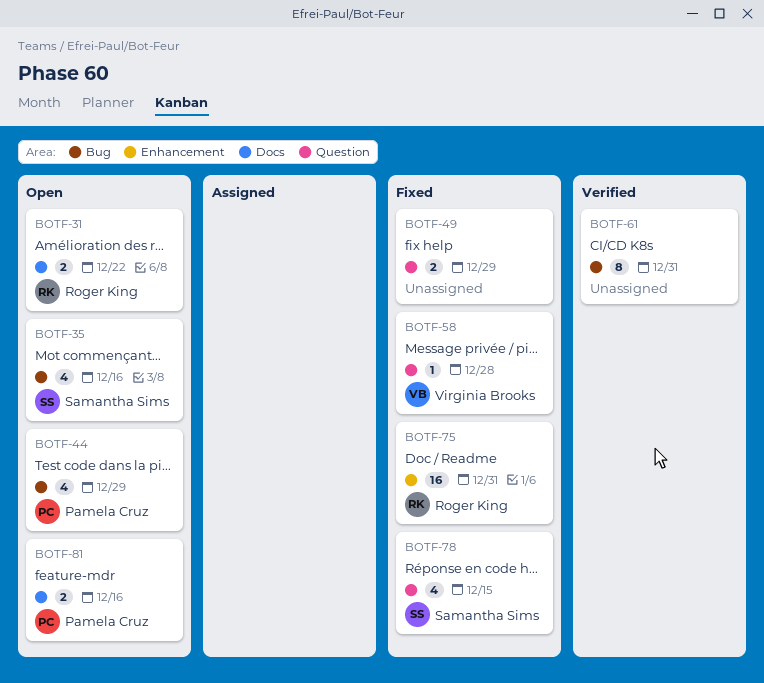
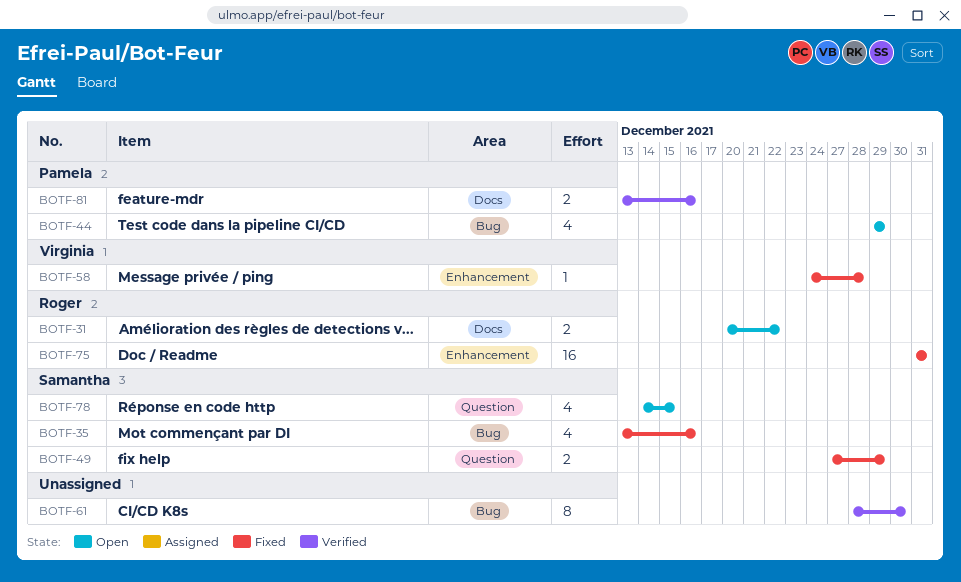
BOTF-35, status: Open -> Fixed
BOTF-49, owner: none -> Samantha Sims
BOTF-58, label: Question -> Enhancement
BOTF-61, due: Dec 31 -> Dec 30
BOTF-78, status: Fixed -> Open
BOTF-81, status: Open -> Verified

